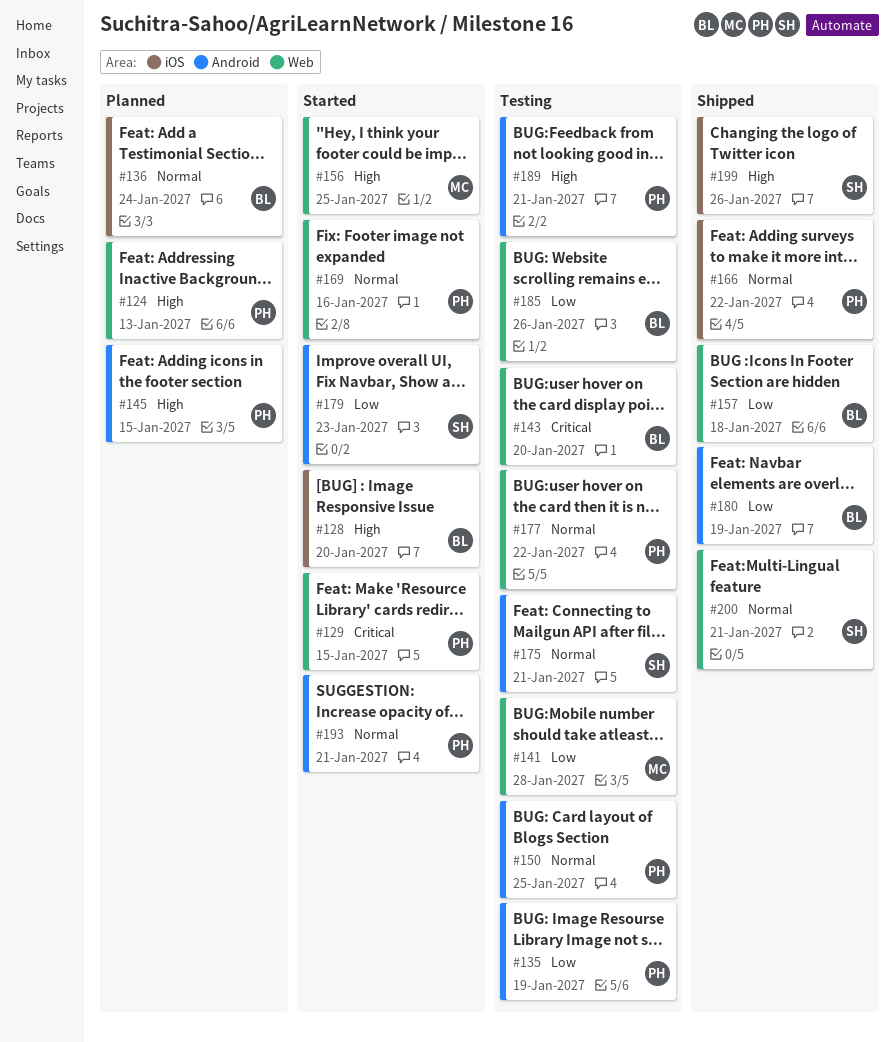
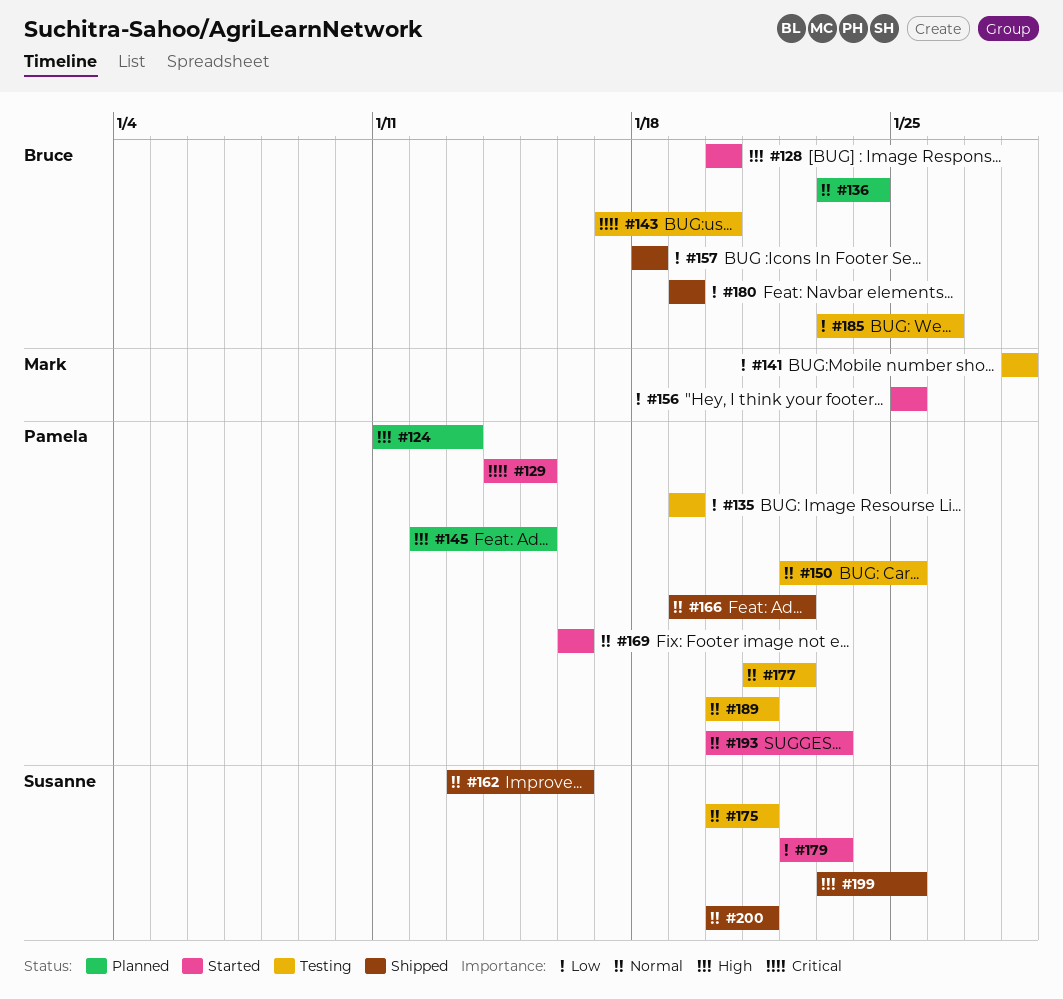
#156, priority: High -> Low
#162: none -> present
#189, priority: High -> Normal
#193, due: Jan 21 -> Jan 23
#199, due: Jan 26 -> Jan 25

